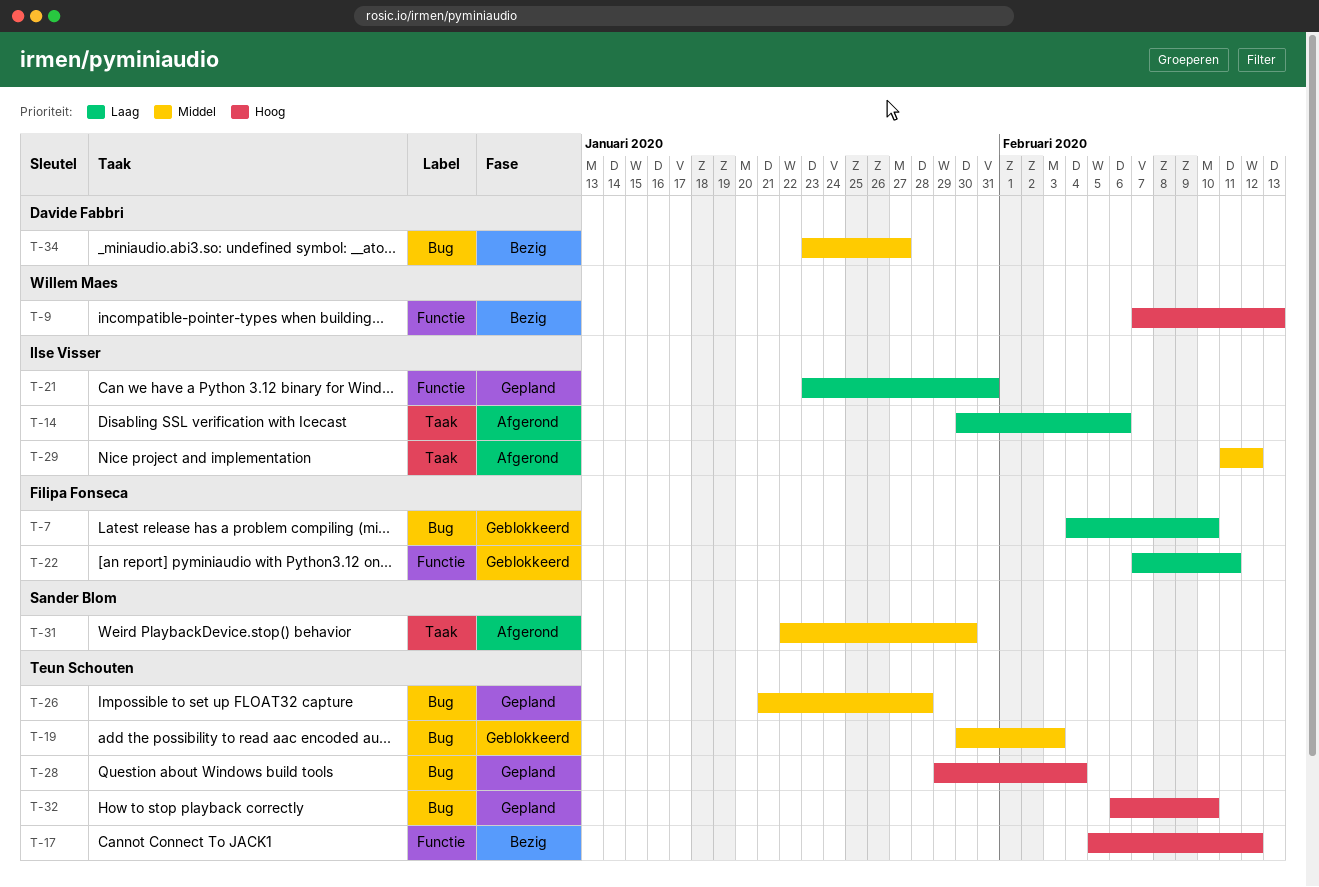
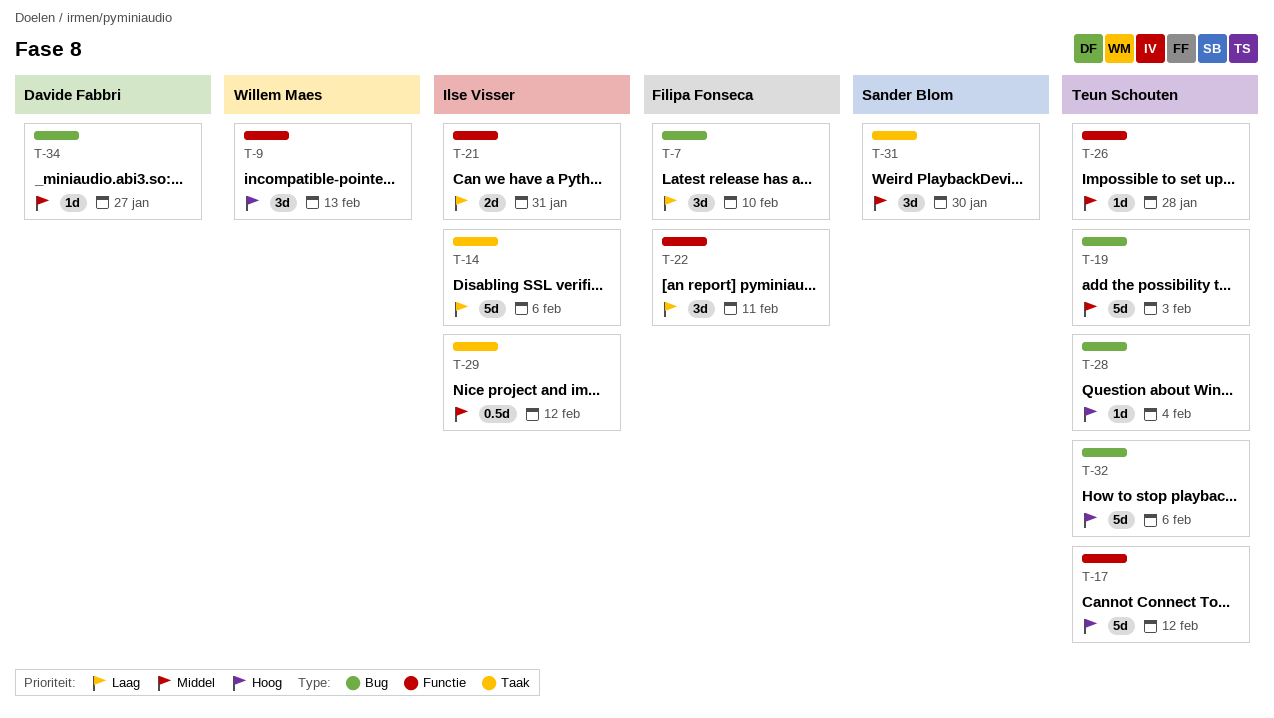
T-26, label: Bug -> Functie
T-32, due: Feb 10 -> Feb 6

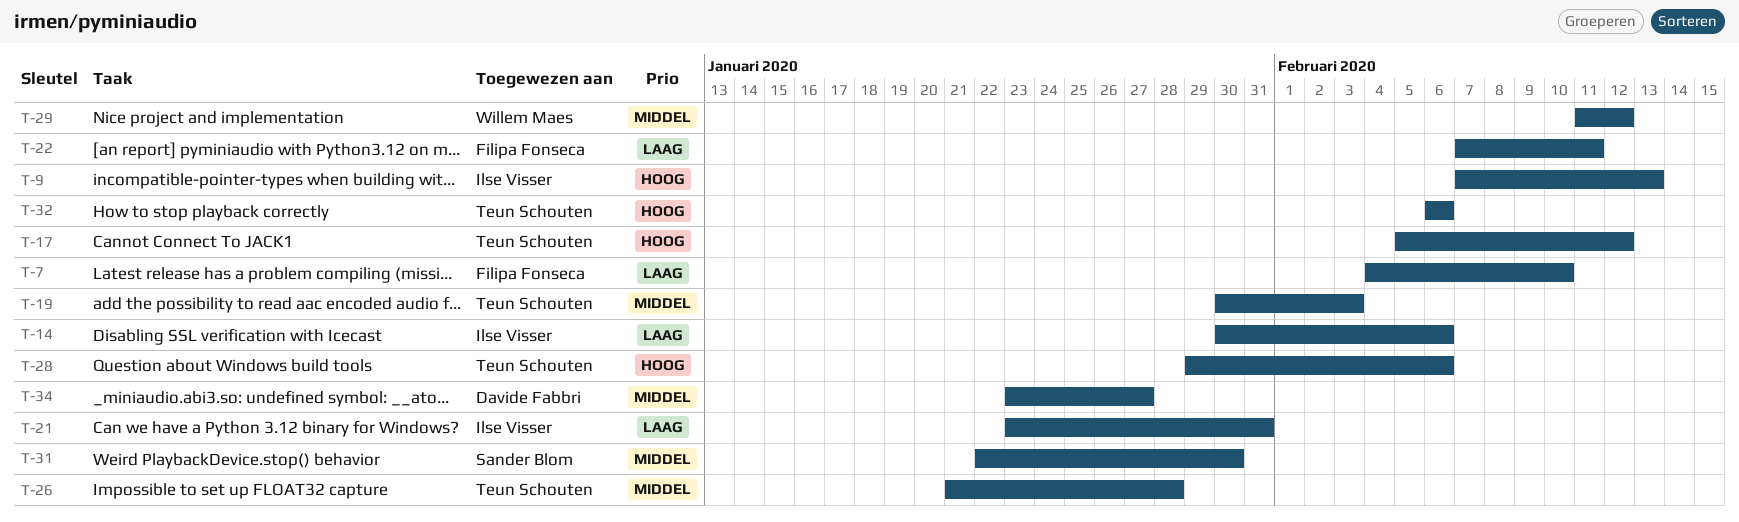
T-9, owner: Willem Maes -> Ilse Visser
T-28, due: Feb 4 -> Feb 6
T-29, owner: Ilse Visser -> Willem Maes

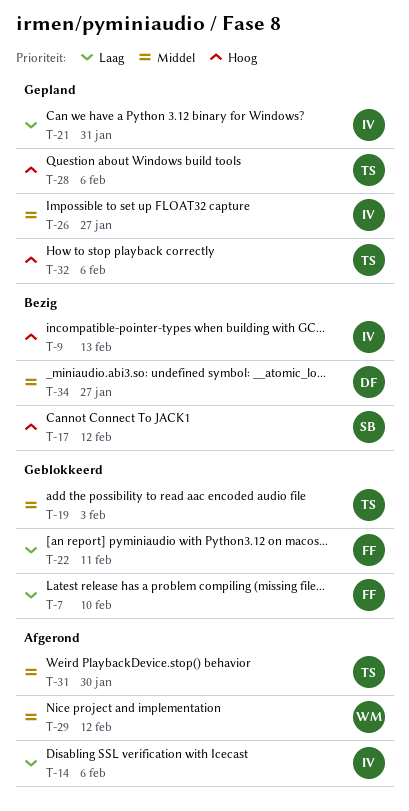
T-17, owner: Teun Schouten -> Sander Blom
T-26, owner: Teun Schouten -> Ilse Visser
T-26, due: Jan 28 -> Jan 27
T-31, owner: Sander Blom -> Teun Schouten

